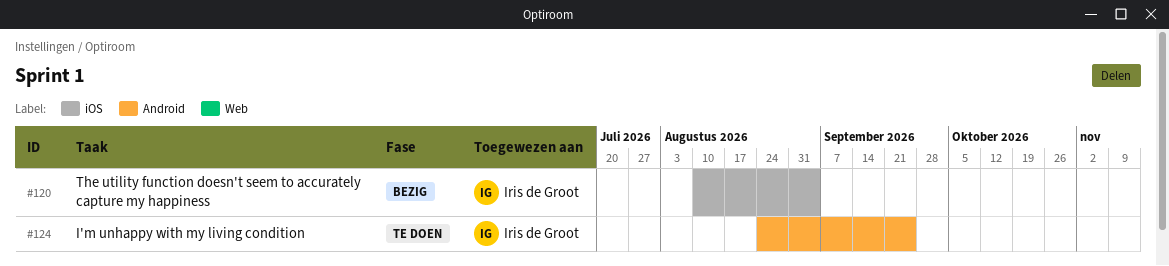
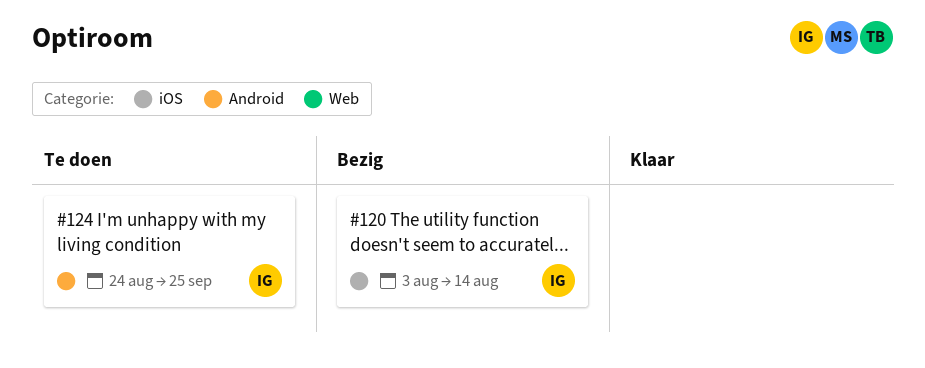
#120, start: Aug 10 -> Aug 3
#120, due: Sep 4 -> Aug 14

